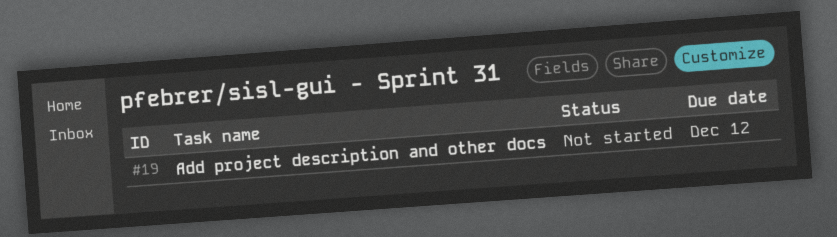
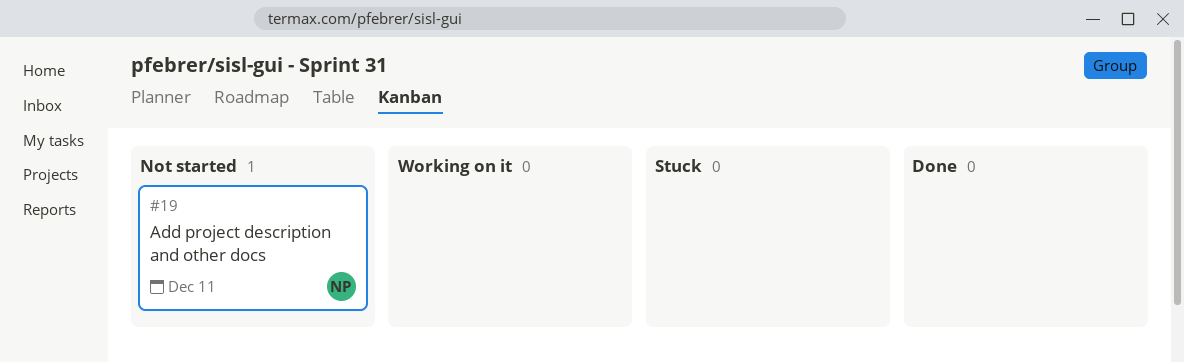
#19, due: Dec 12 -> Dec 11

